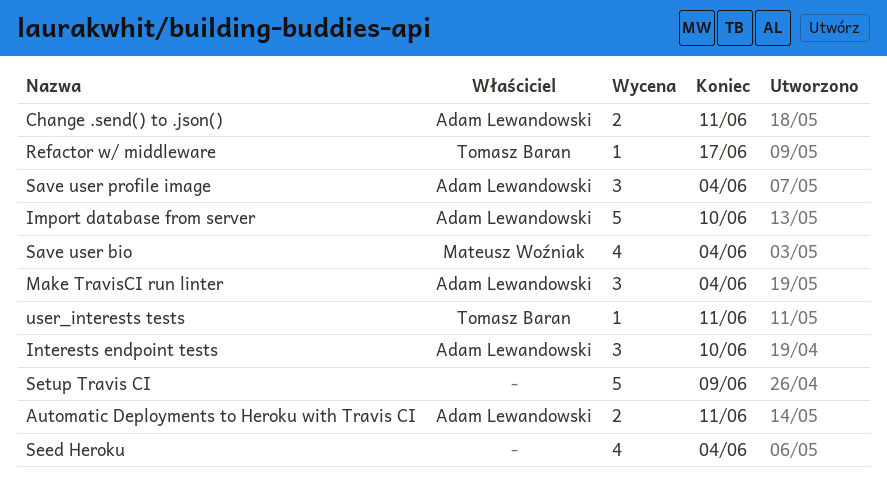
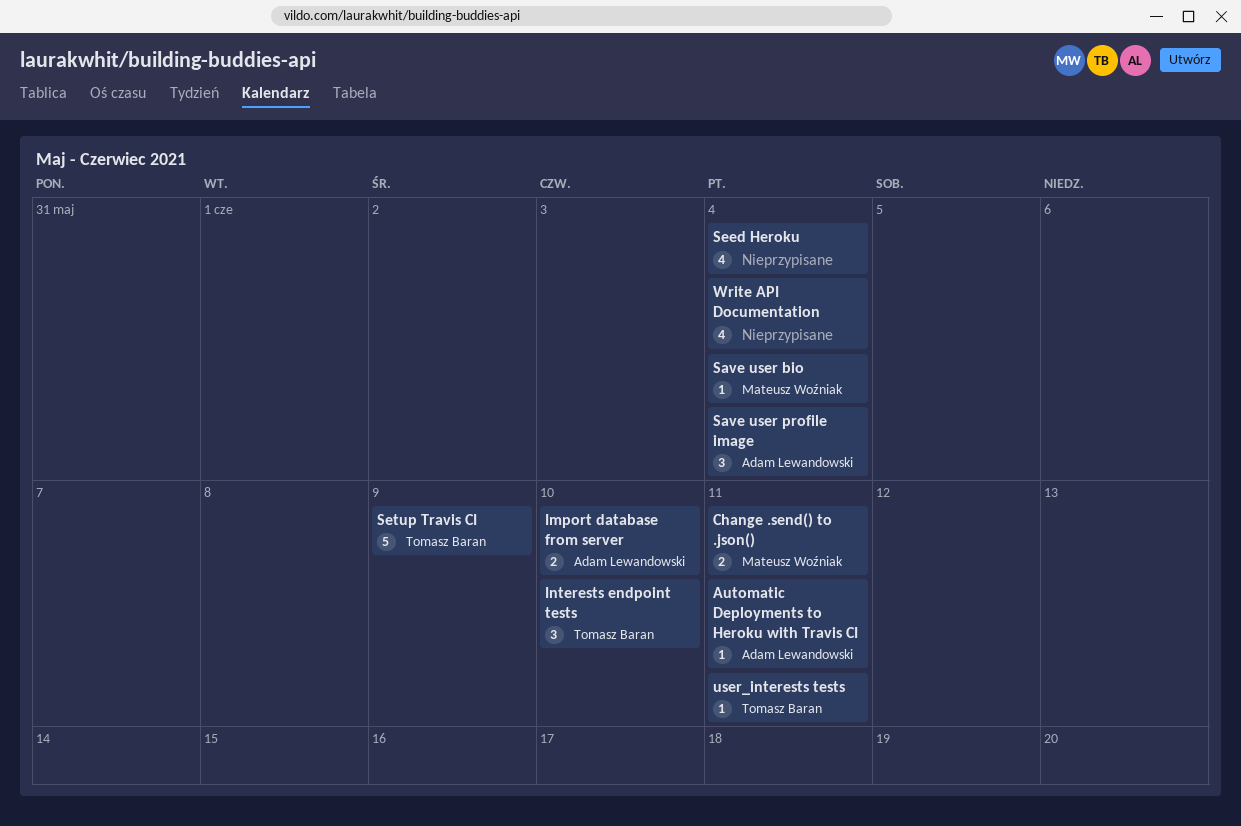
Automatic Deployments to Heroku with Travis CI, estimate: 2 -> 1
Change .send() to .json(), owner: Adam Lewandowski -> Mateusz Woźniak
Import database from server, estimate: 5 -> 2
Interests endpoint tests, owner: Adam Lewandowski -> Tomasz Baran
Make TravisCI run linter: present -> none
Refactor w/ middleware: present -> none
Save user bio, estimate: 4 -> 1
Setup Travis CI, owner: none -> Tomasz Baran
Write API Documentation: none -> present

